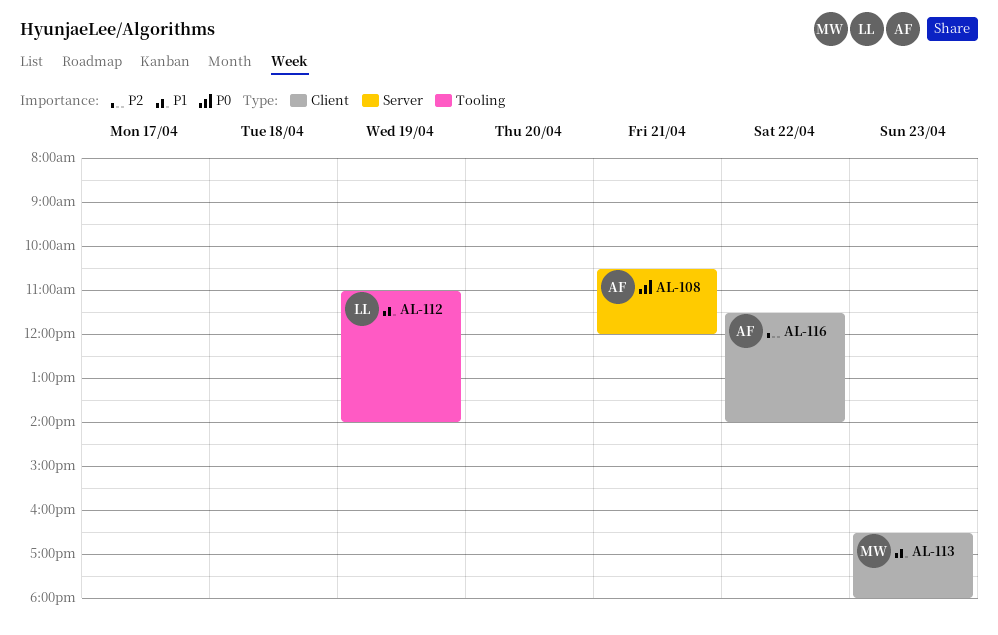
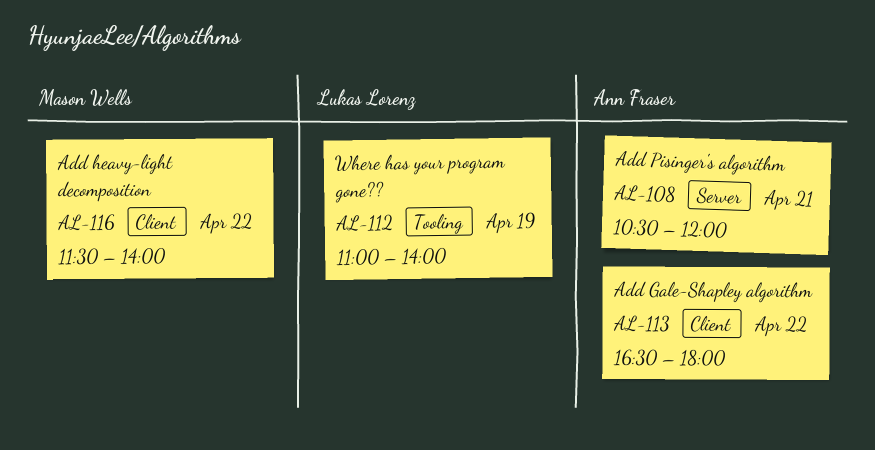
AL-113, owner: Mason Wells -> Ann Fraser
AL-113, day: Apr 23 -> Apr 22
AL-116, owner: Ann Fraser -> Mason Wells

